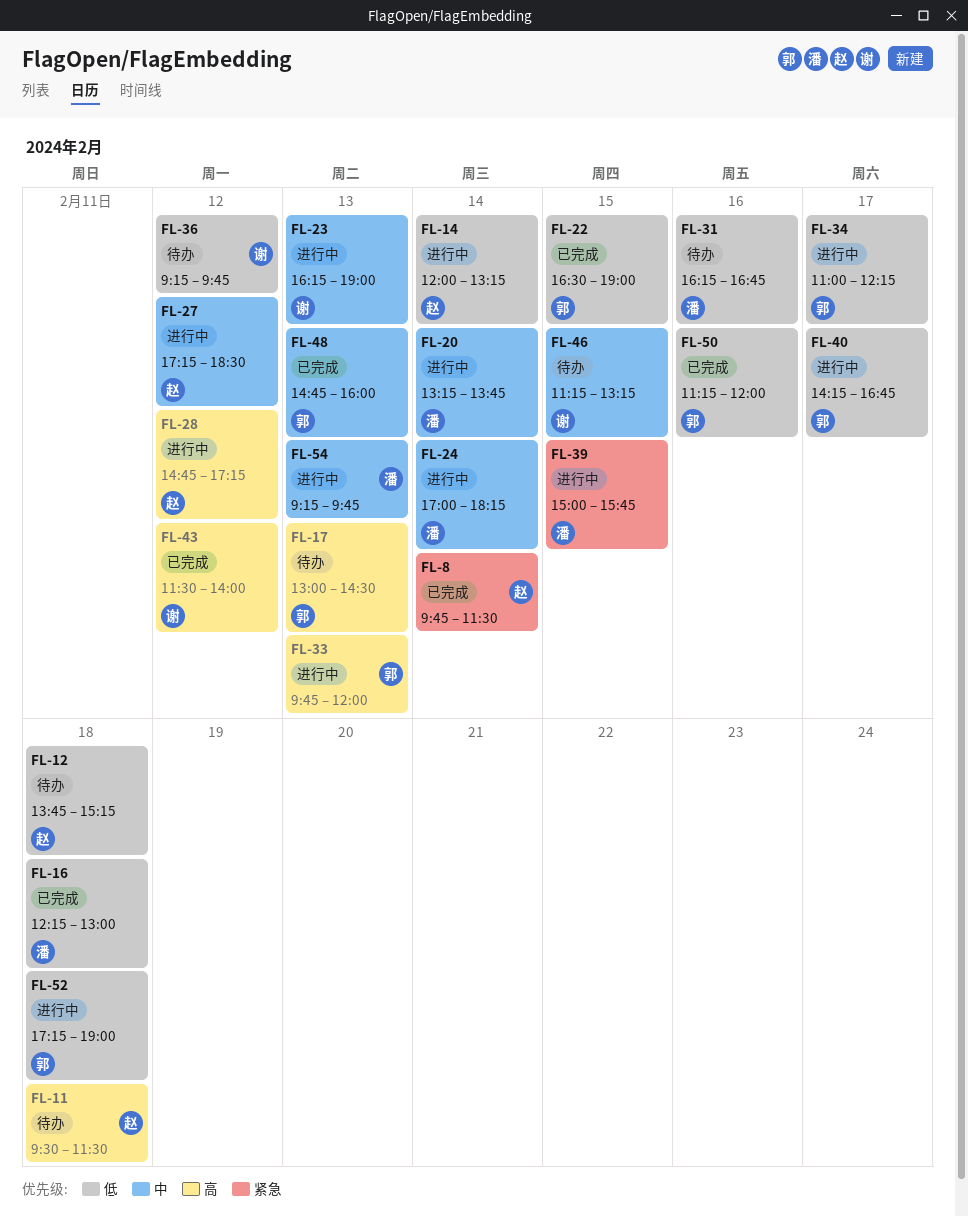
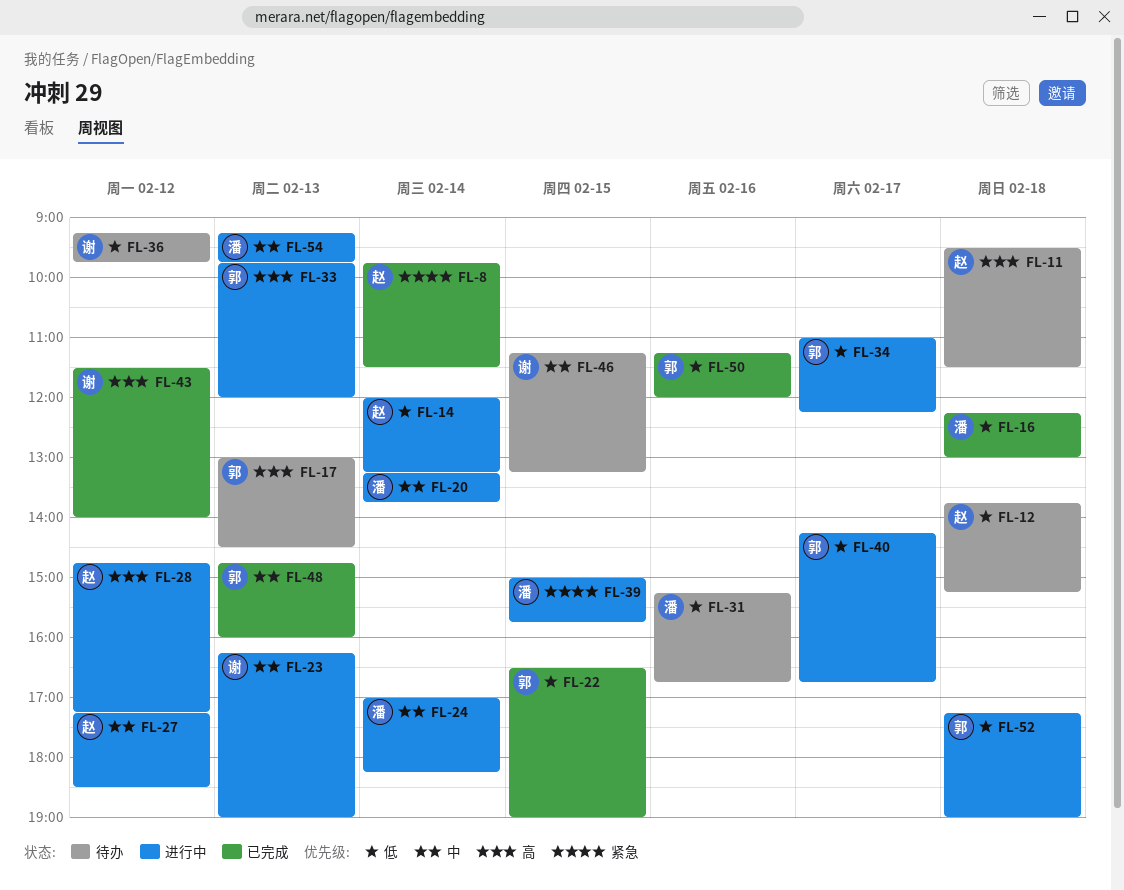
FL-31, begins: 16:15 -> 15:15

